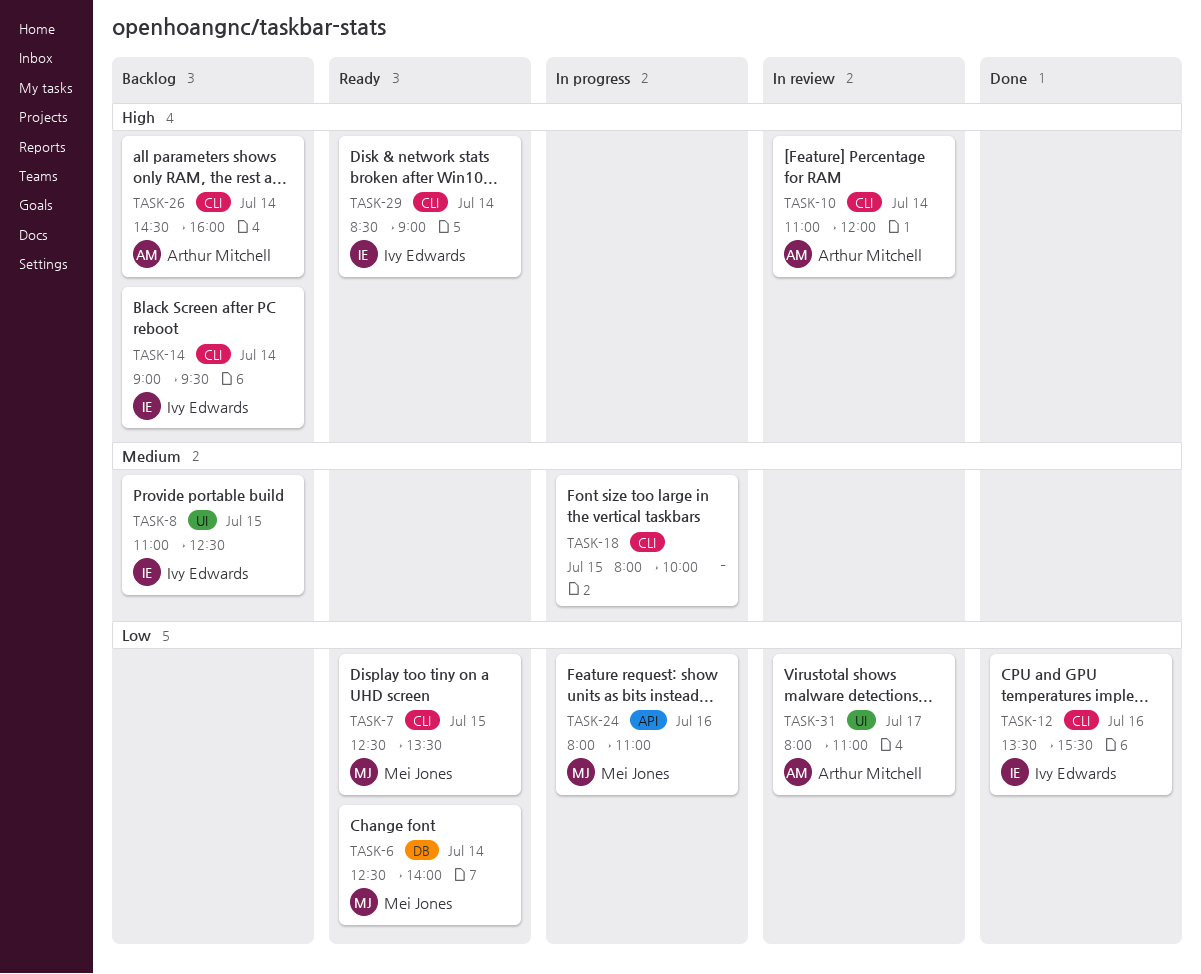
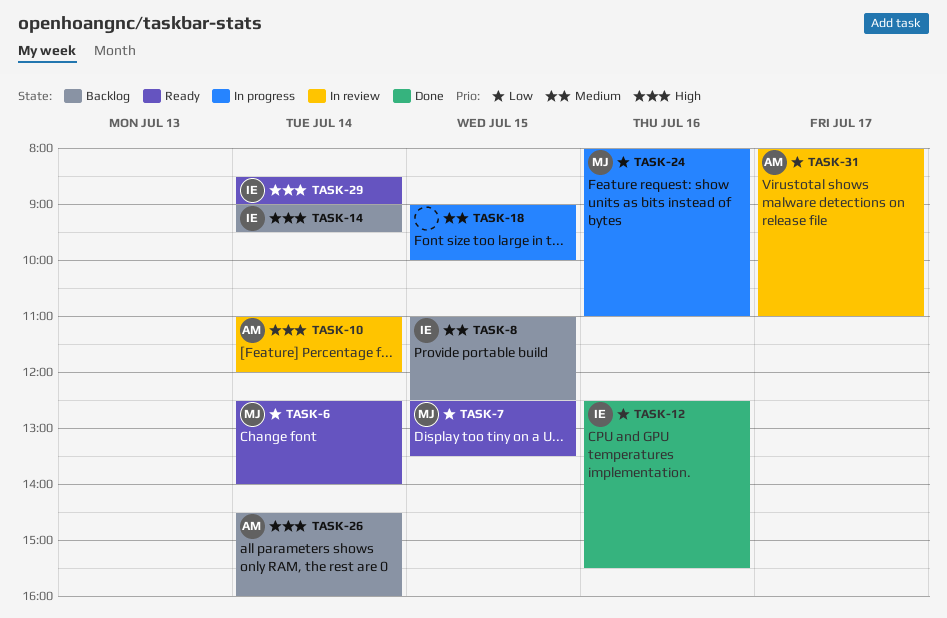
TASK-12, begins: 13:30 -> 12:30
TASK-18, begins: 08:00 -> 09:00

